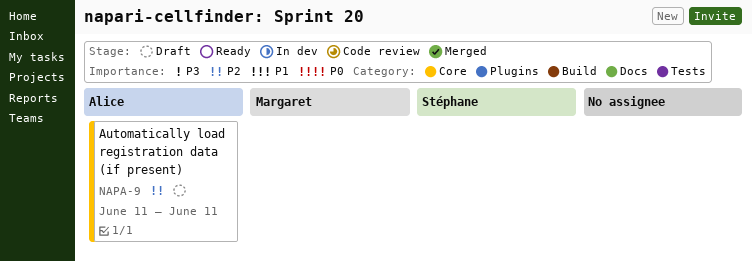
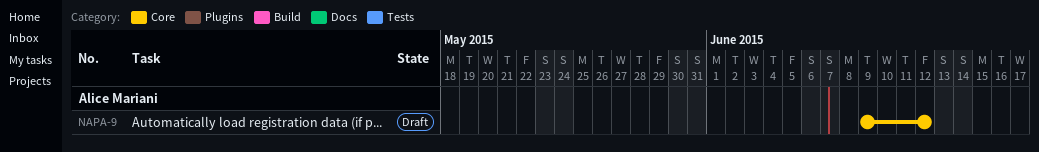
NAPA-9, start: Jun 11 -> Jun 9
NAPA-9, due: Jun 11 -> Jun 12

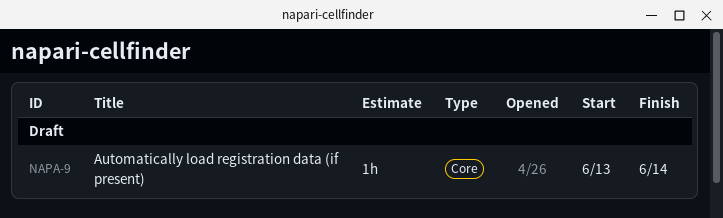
NAPA-9, start: Jun 9 -> Jun 13
NAPA-9, due: Jun 12 -> Jun 14

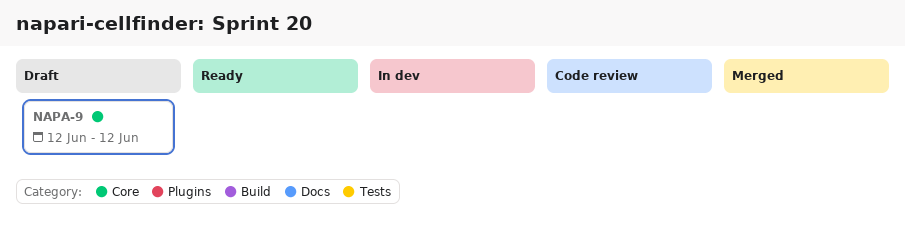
NAPA-9, start: Jun 13 -> Jun 12
NAPA-9, due: Jun 14 -> Jun 12

